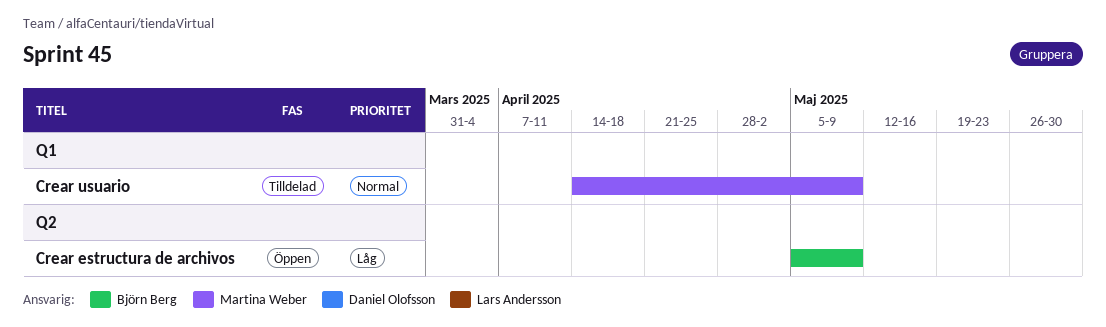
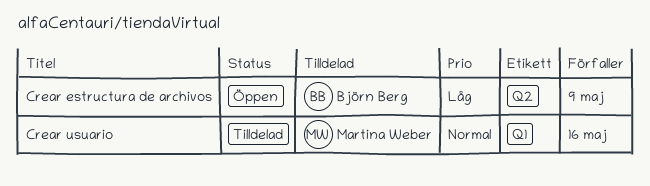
Crear usuario, due: May 9 -> May 16

